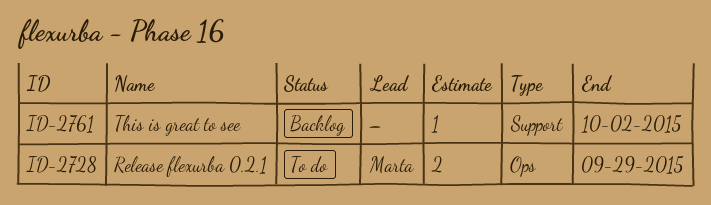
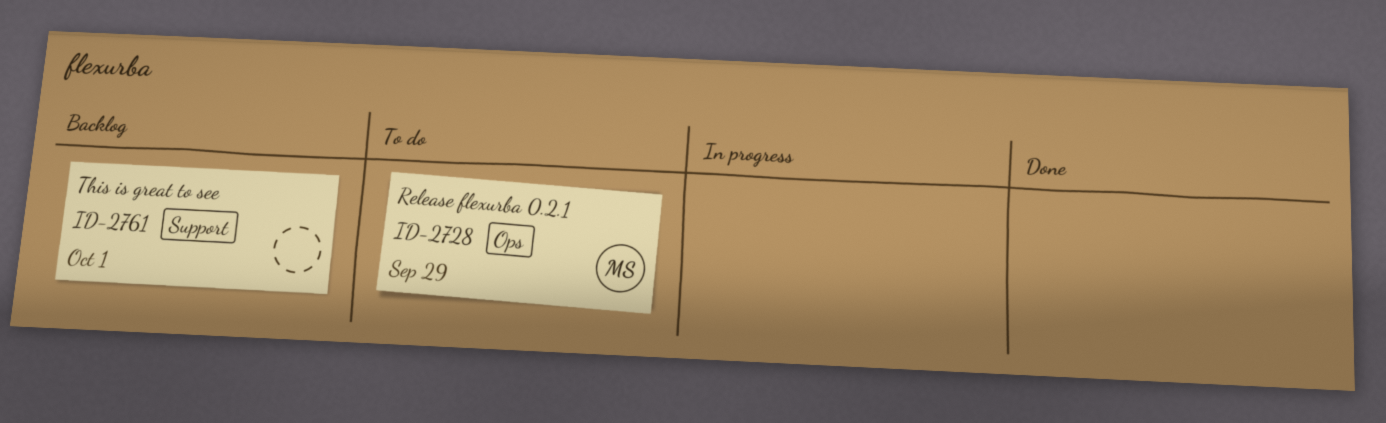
ID-2761, due: Oct 2 -> Oct 1

